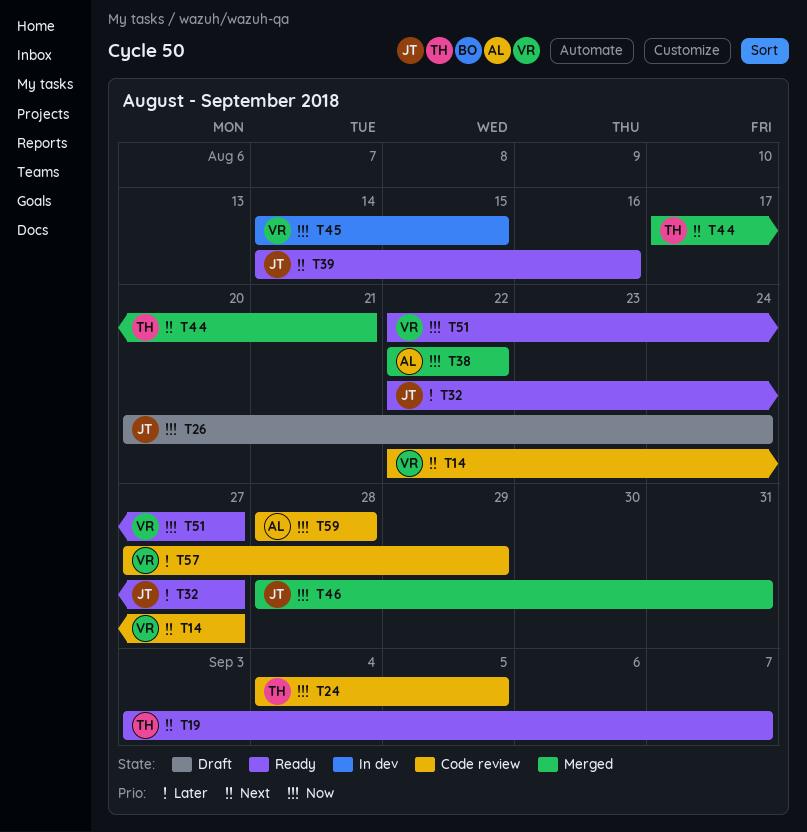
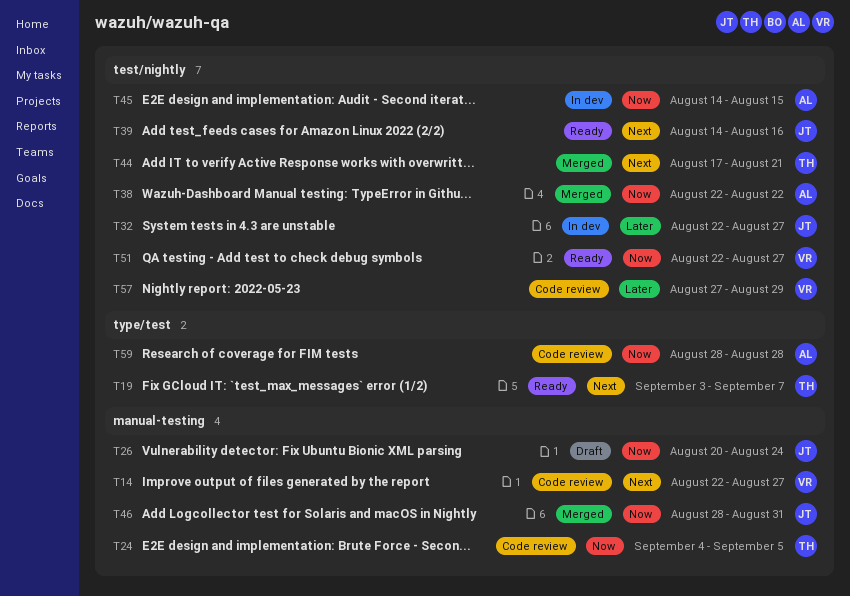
T32, status: Ready -> In dev
T45, owner: VR -> AL

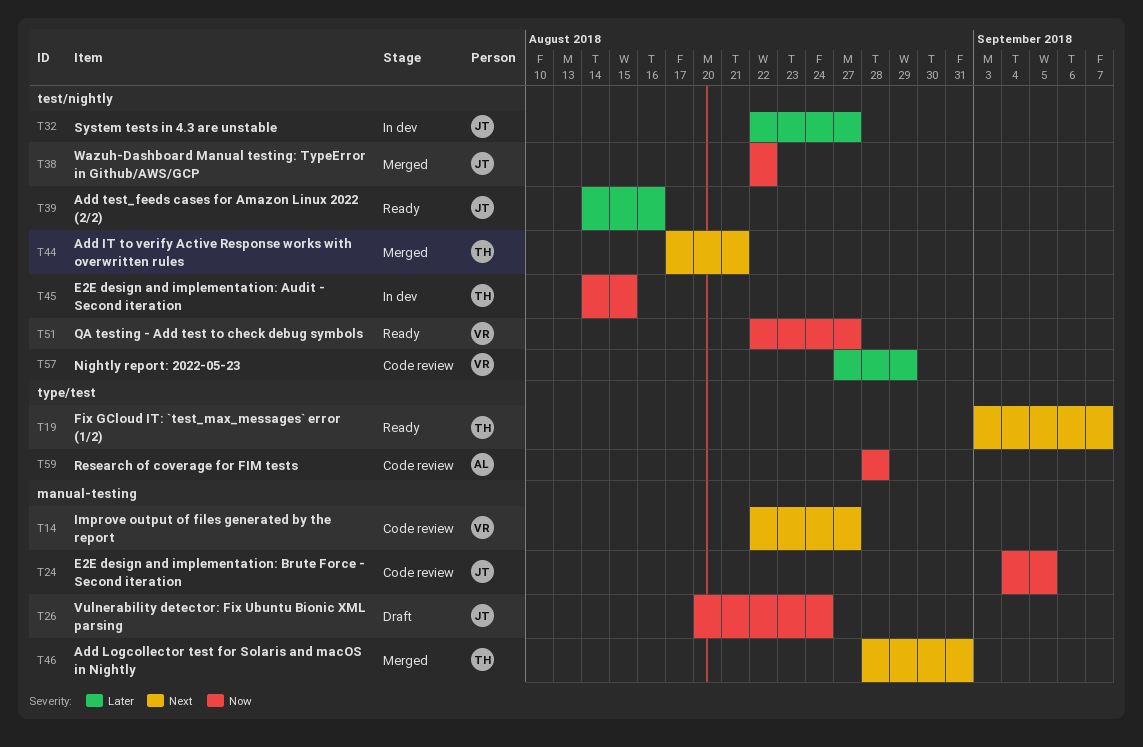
T24, owner: TH -> JT
T38, owner: AL -> JT
T39, priority: Next -> Later
T45, owner: AL -> TH
T46, owner: JT -> TH
T46, priority: Now -> Next

